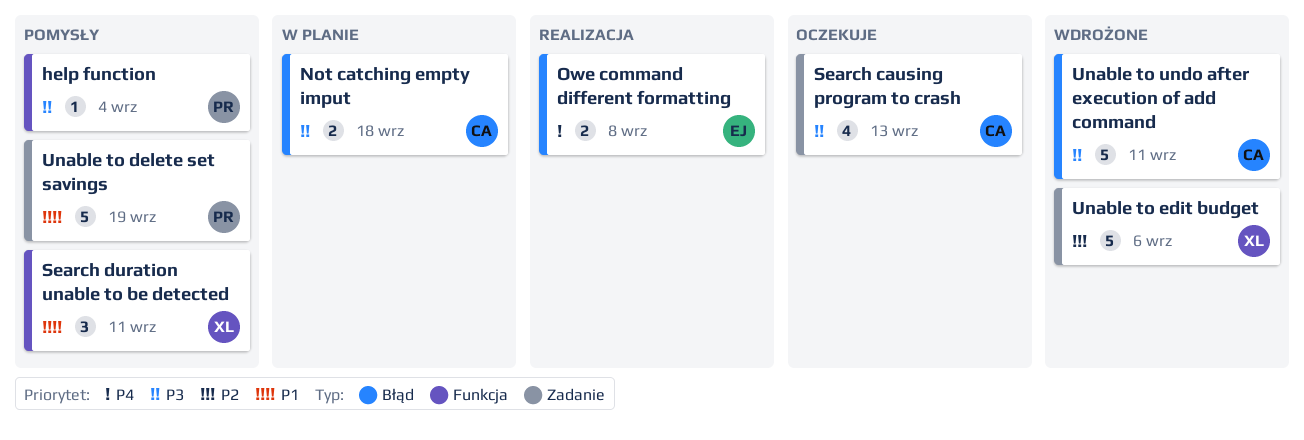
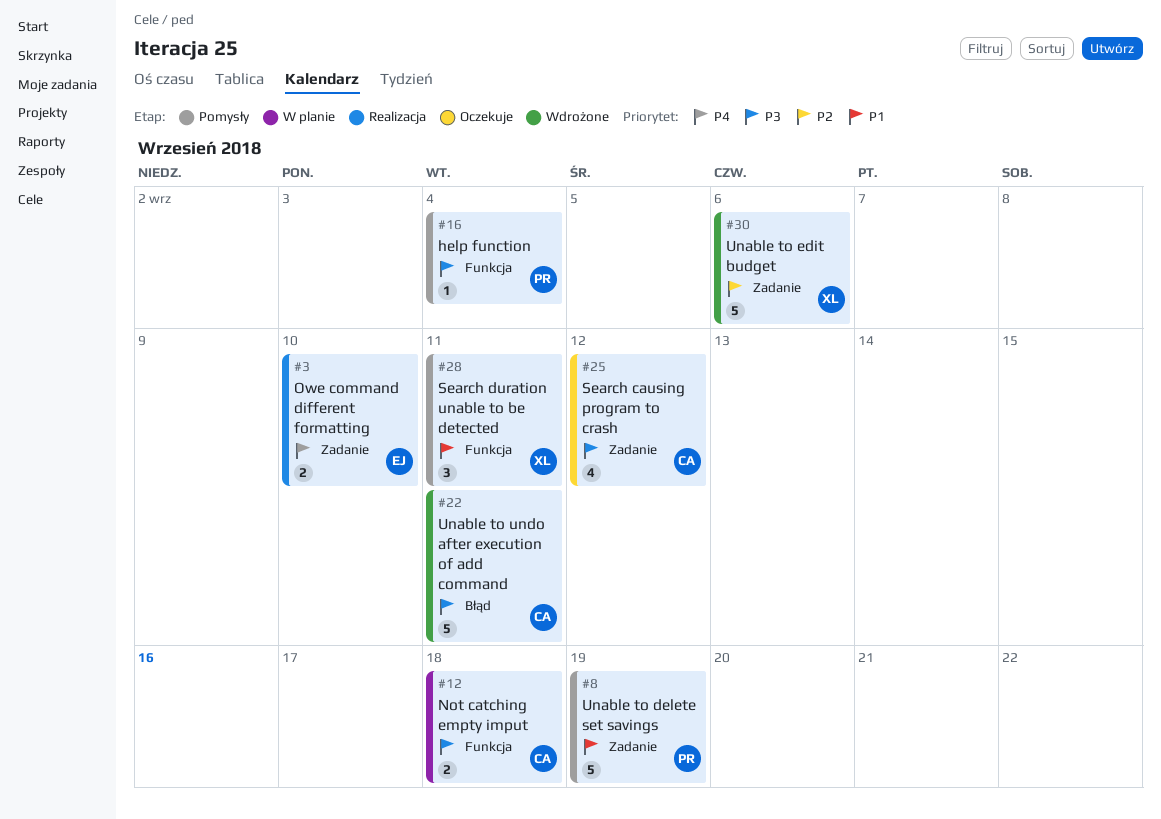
Not catching empty imput, label: Błąd -> Funkcja
Owe command different formatting, label: Błąd -> Zadanie
Owe command different formatting, due: Sep 8 -> Sep 10
Search causing program to crash, due: Sep 13 -> Sep 12

